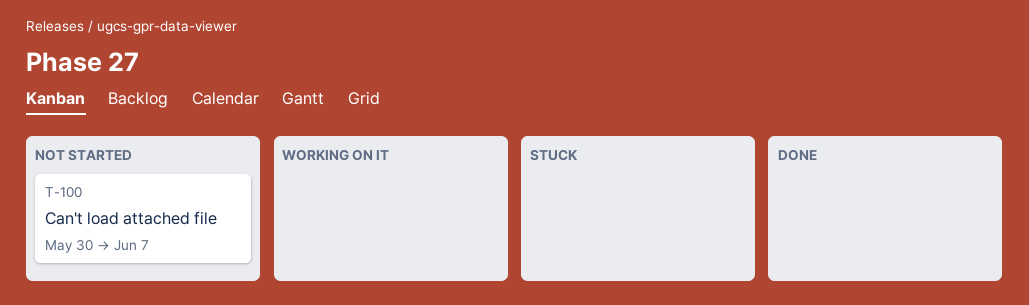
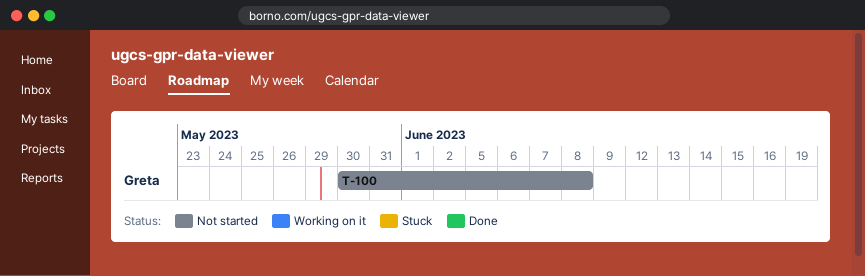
T-100, due: Jun 7 -> Jun 8

